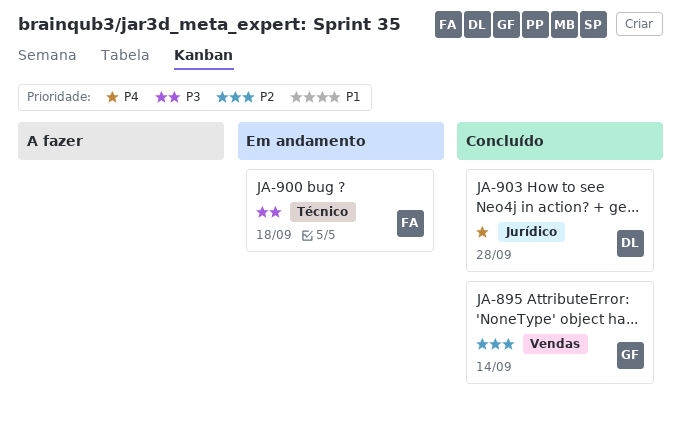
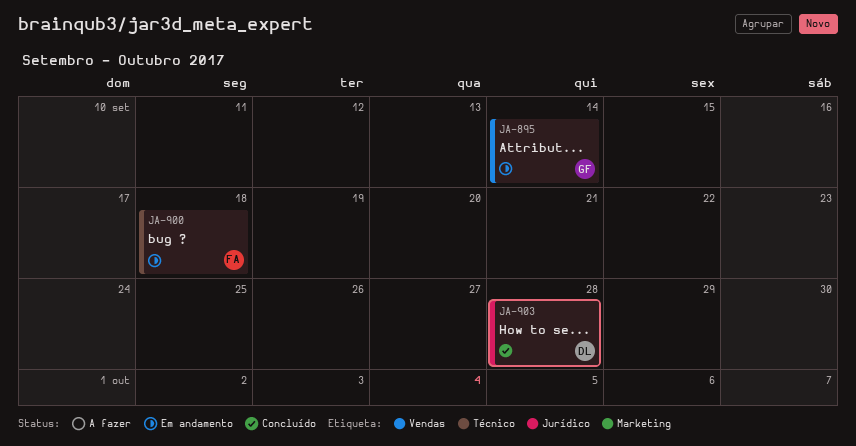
JA-895, status: Concluído -> Em andamento

